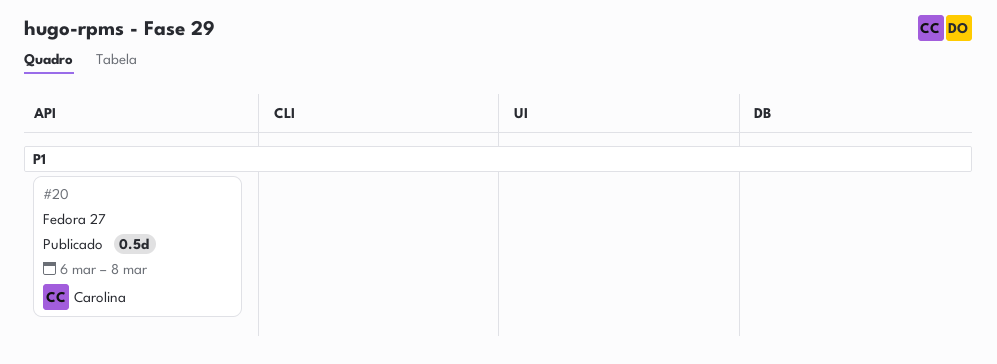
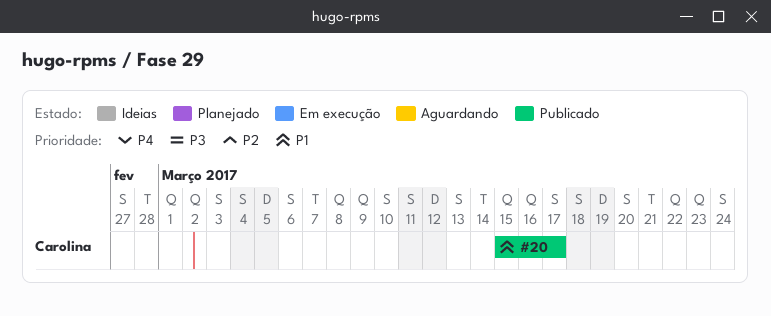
#20, start: Mar 6 -> Mar 15
#20, due: Mar 8 -> Mar 17

